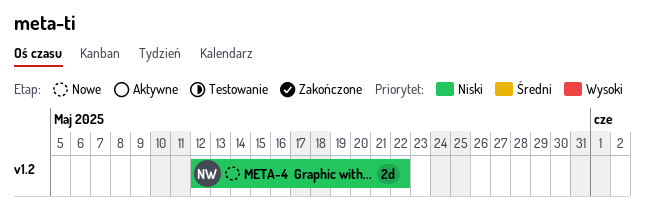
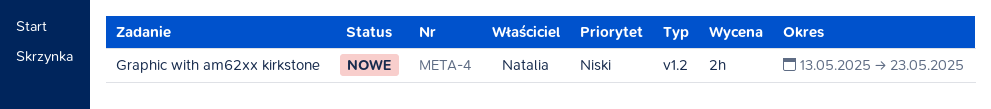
META-4, estimate: 2d -> 2h
META-4, start: May 12 -> May 13
META-4, due: May 22 -> May 23

